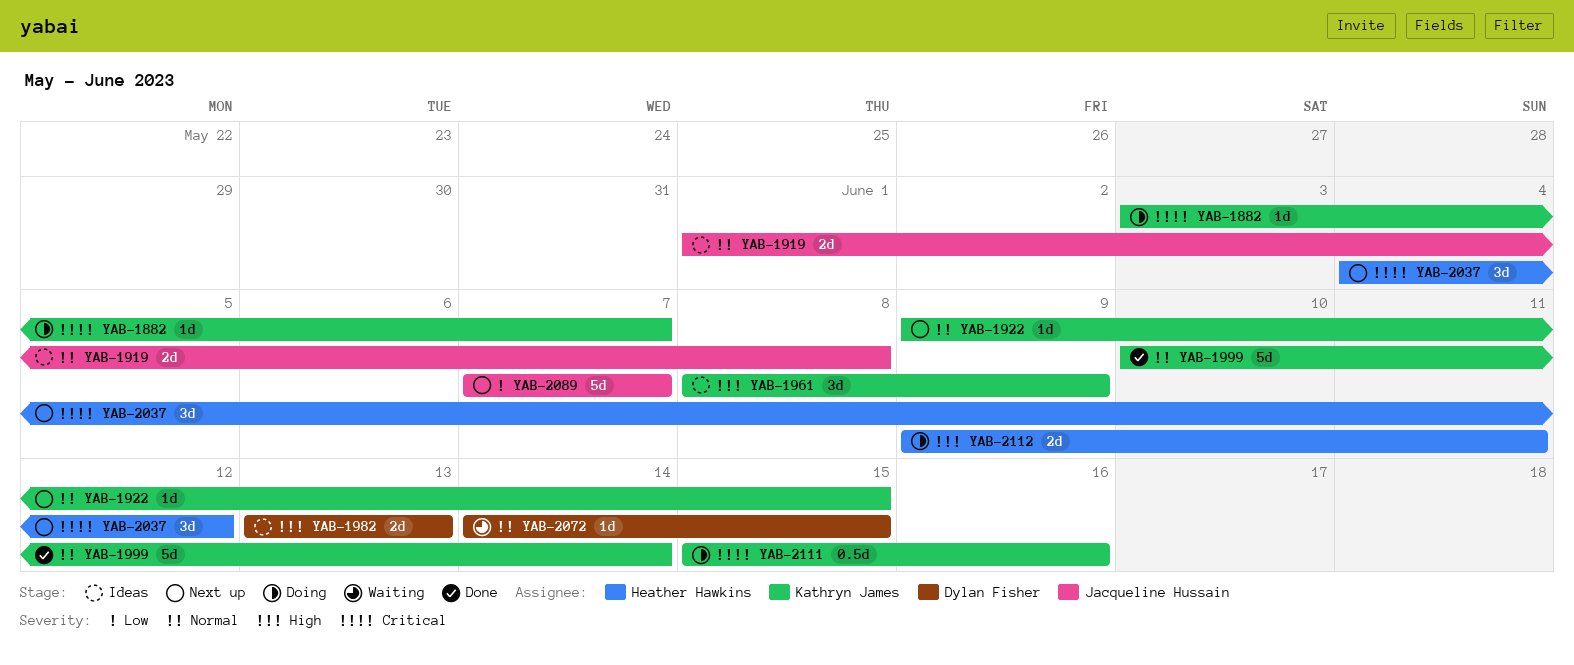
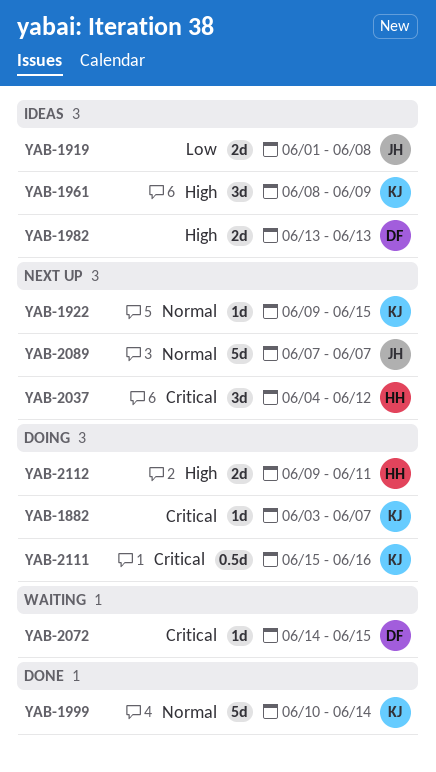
YAB-1919, priority: Normal -> Low
YAB-2072, priority: Normal -> Critical
YAB-2089, priority: Low -> Normal

